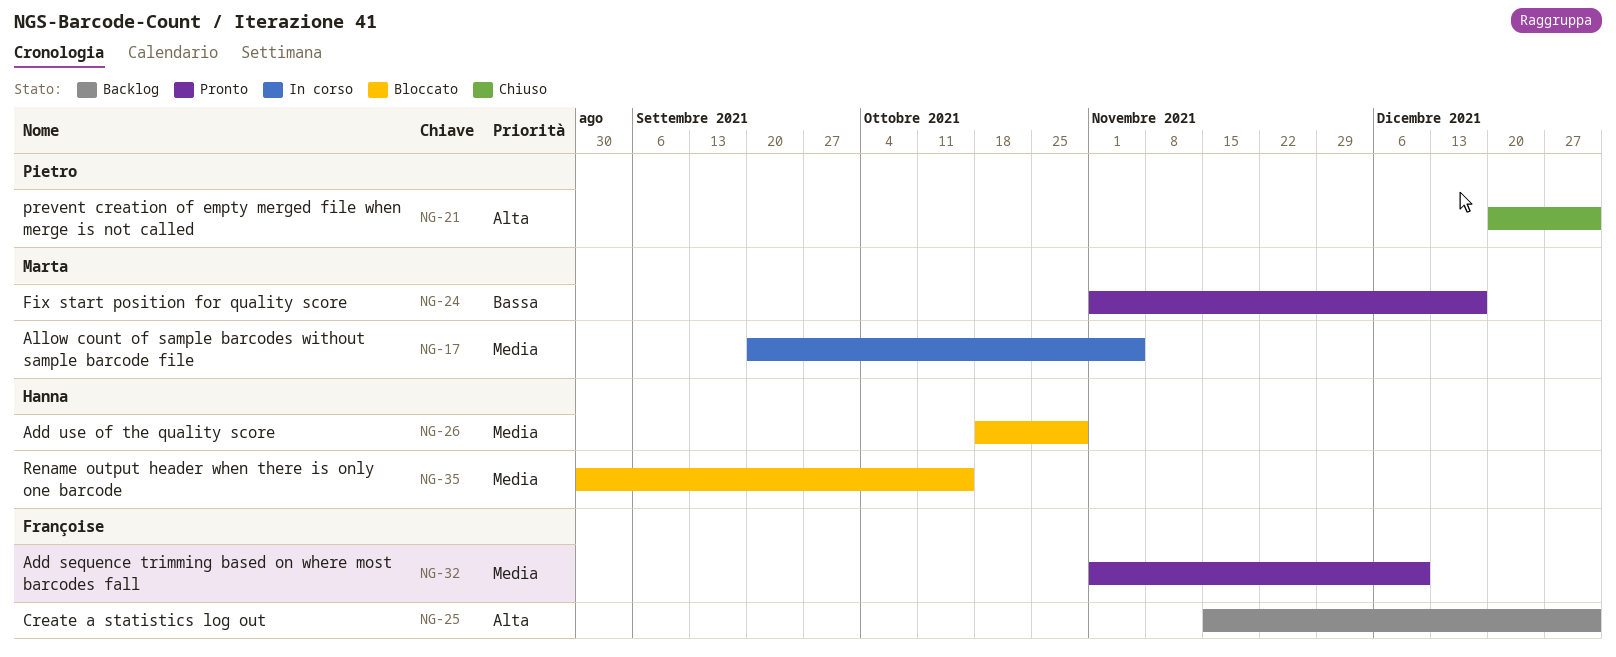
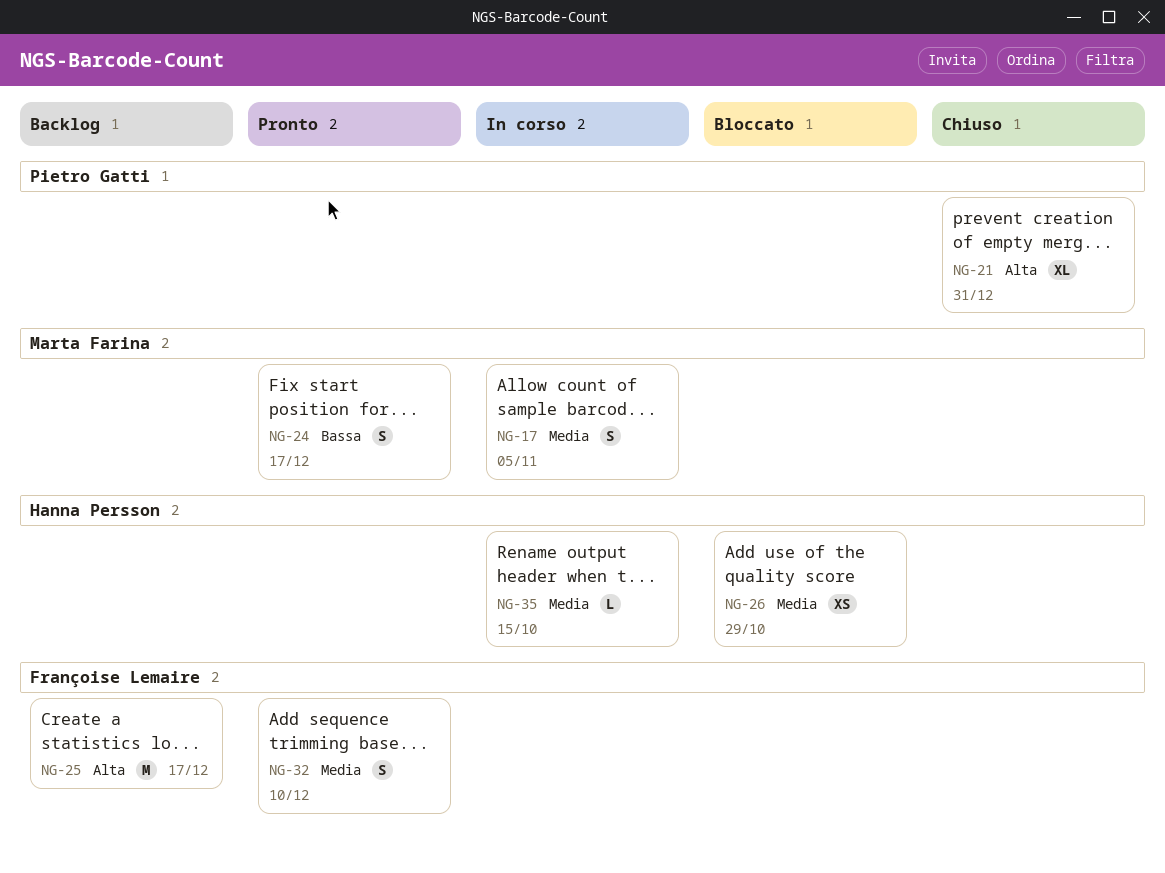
NG-25, due: Dec 31 -> Dec 17
NG-35, status: Bloccato -> In corso

